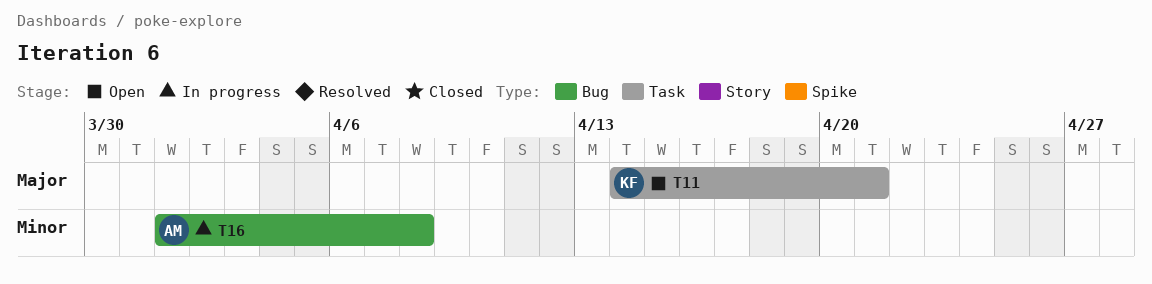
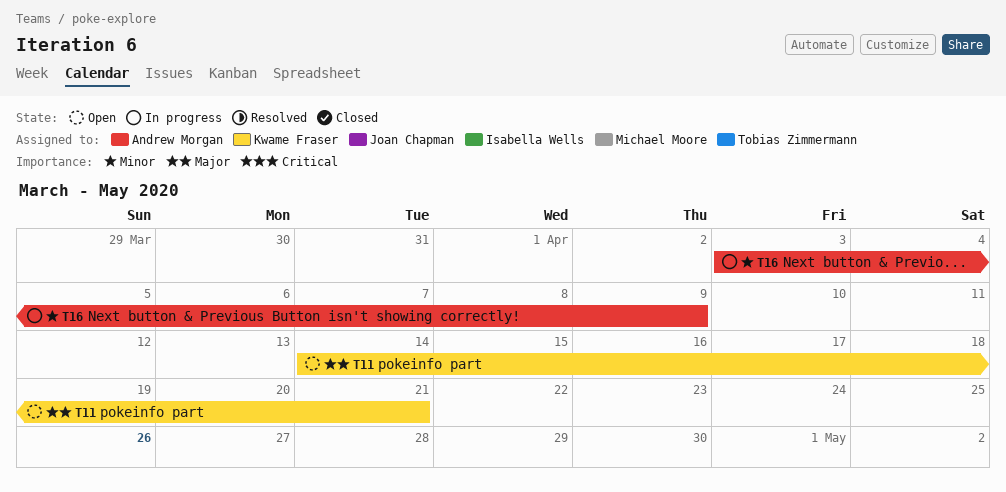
T16, start: Apr 1 -> Apr 3
T16, due: Apr 8 -> Apr 9

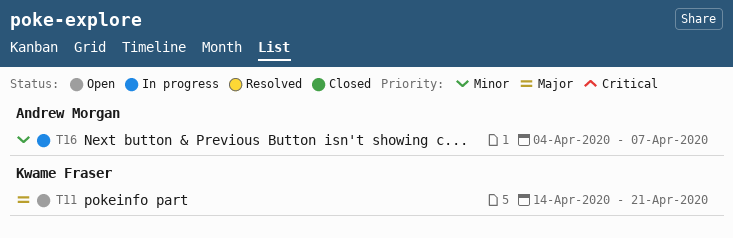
T16, start: Apr 3 -> Apr 4
T16, due: Apr 9 -> Apr 7

